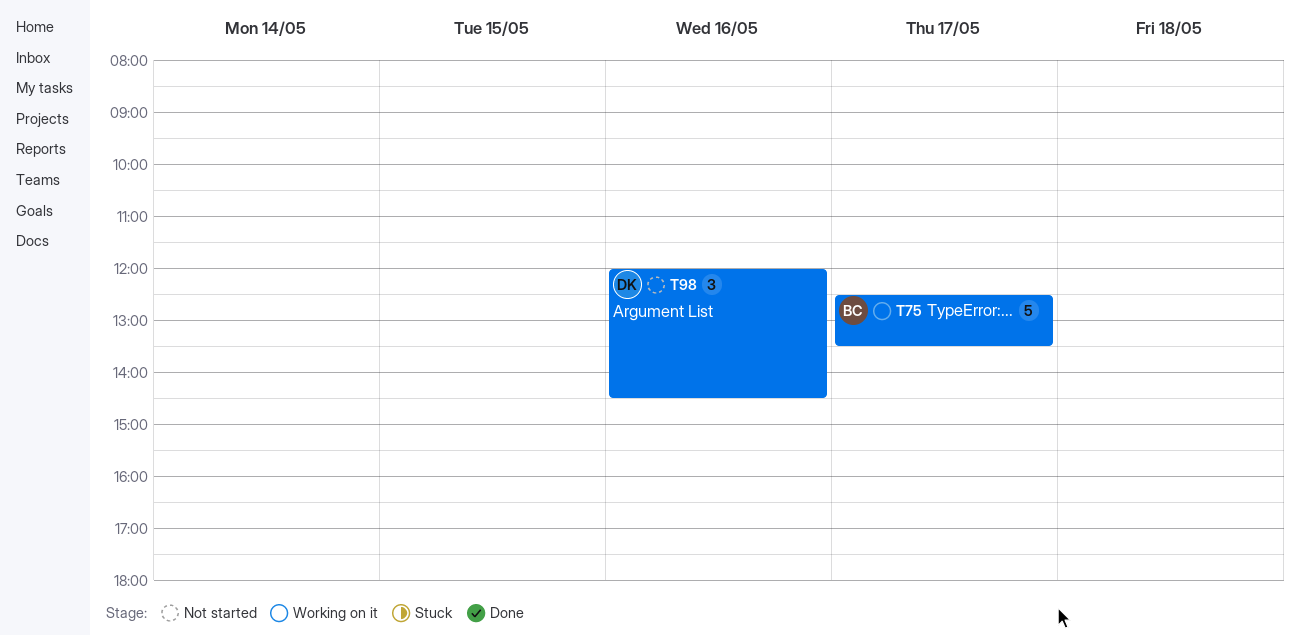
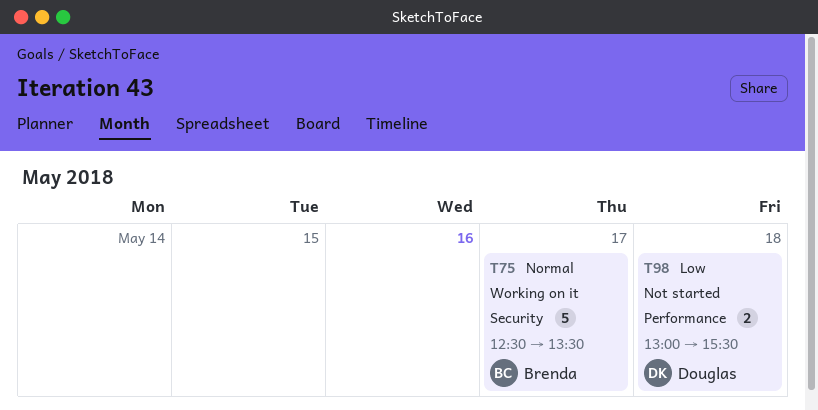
T98, estimate: 3 -> 2
T98, day: May 16 -> May 18
T98, begins: 12:00 -> 13:00
T98, ends: 14:30 -> 15:30

